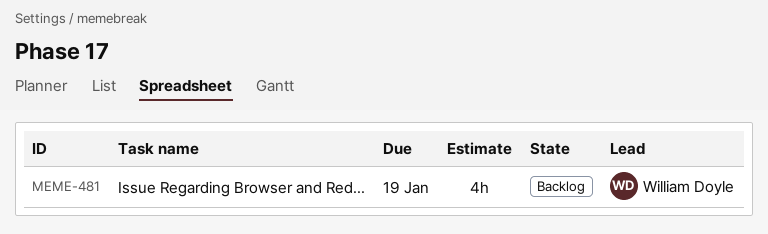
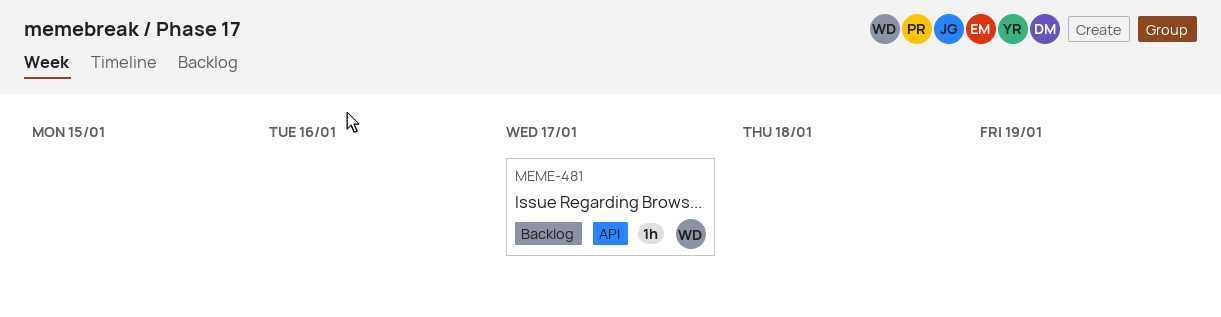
MEME-481, estimate: 4h -> 1h
MEME-481, due: Jan 19 -> Jan 17

